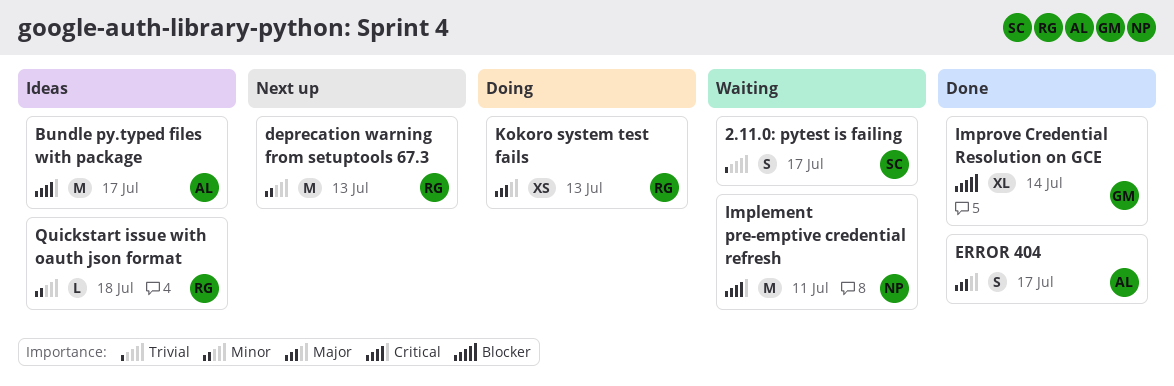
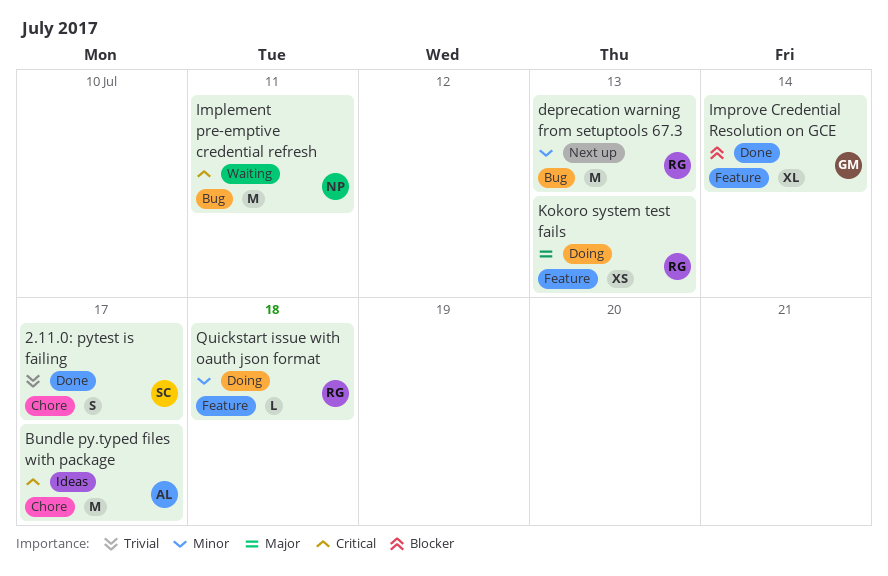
2.11.0: pytest is failing, status: Waiting -> Done
ERROR 404: present -> none
Quickstart issue with oauth json format, status: Ideas -> Doing

